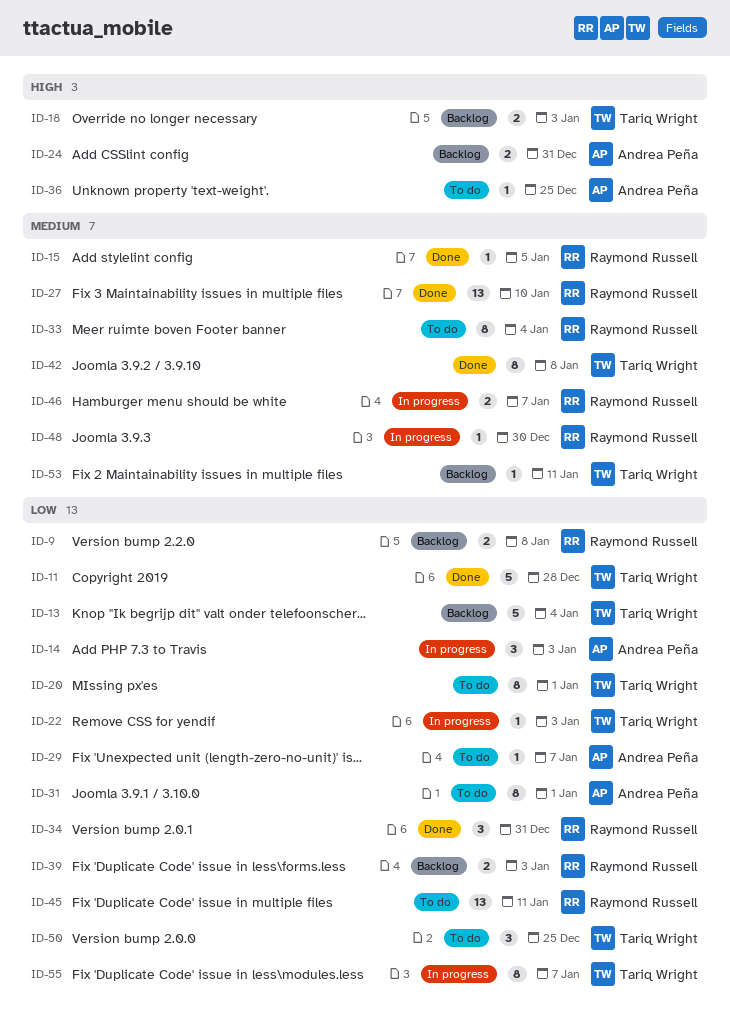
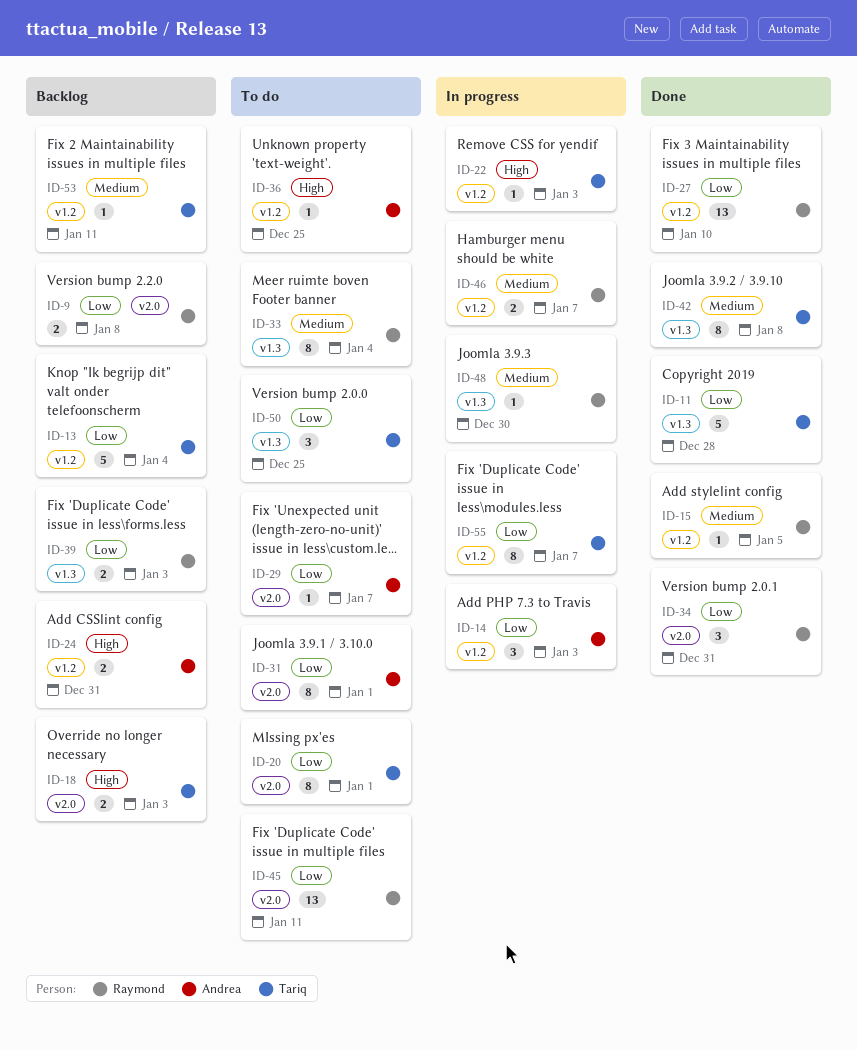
ID-22, priority: Low -> High
ID-27, priority: Medium -> Low

